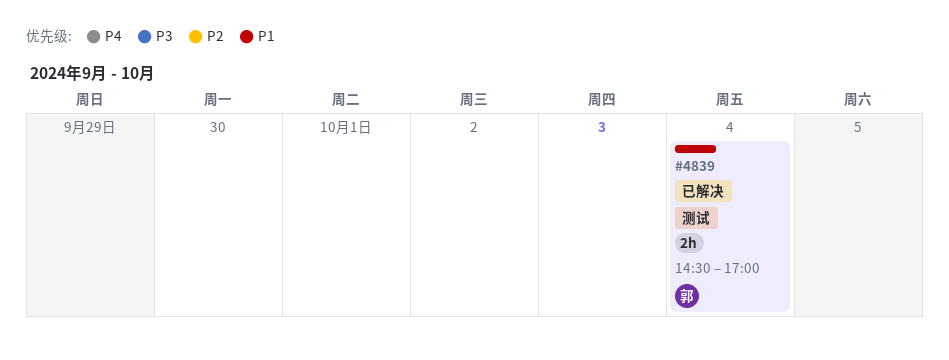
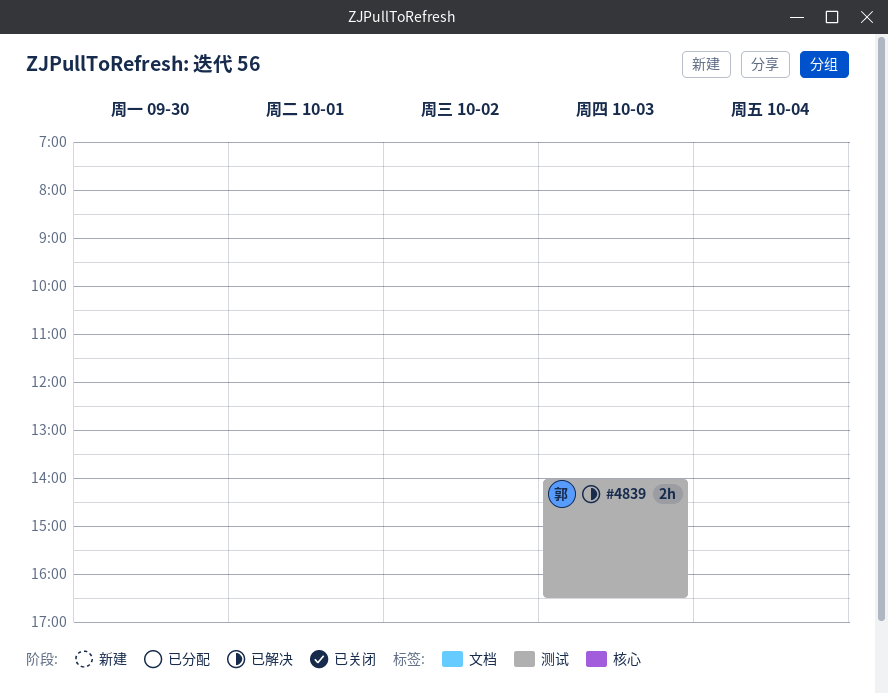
#4839, day: Oct 4 -> Oct 3
#4839, begins: 14:30 -> 14:00
#4839, ends: 17:00 -> 16:30

